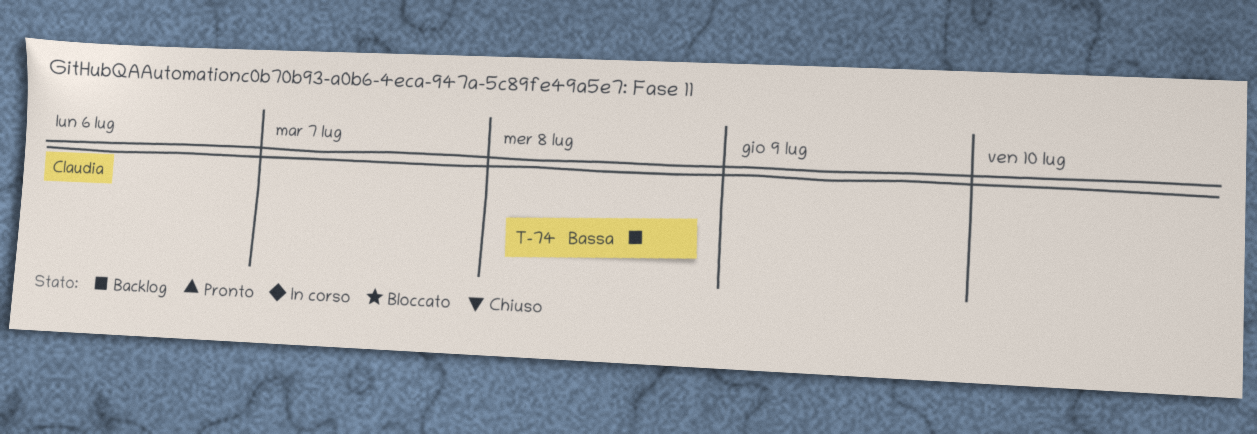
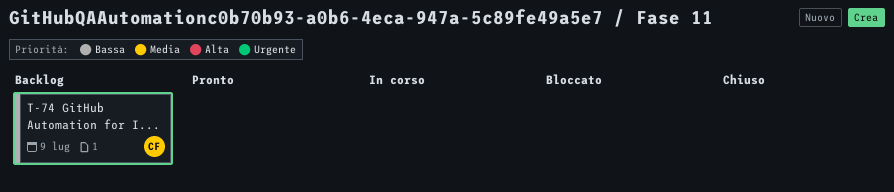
T-74, due: Jul 8 -> Jul 9

